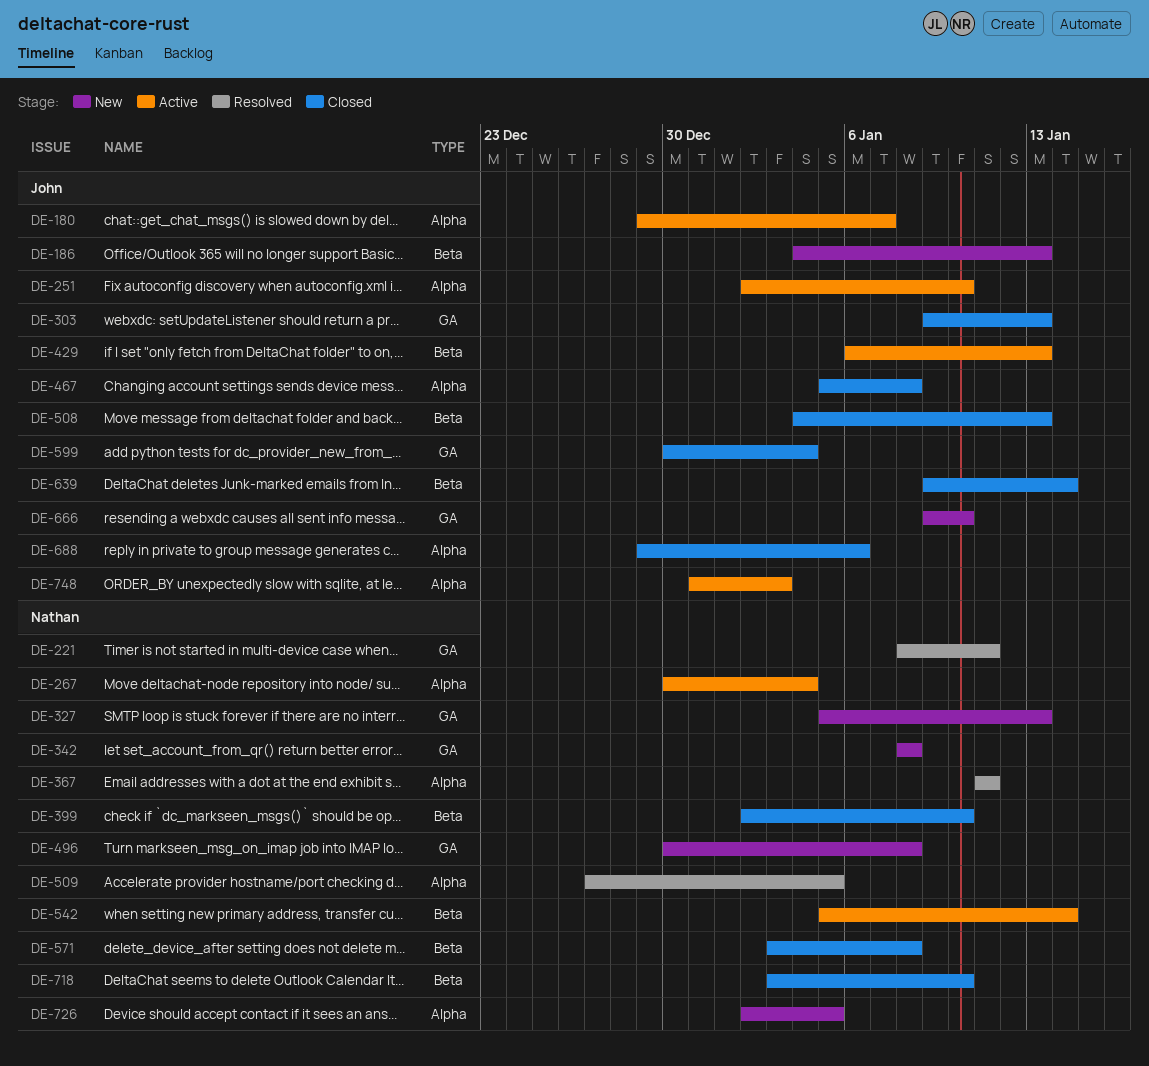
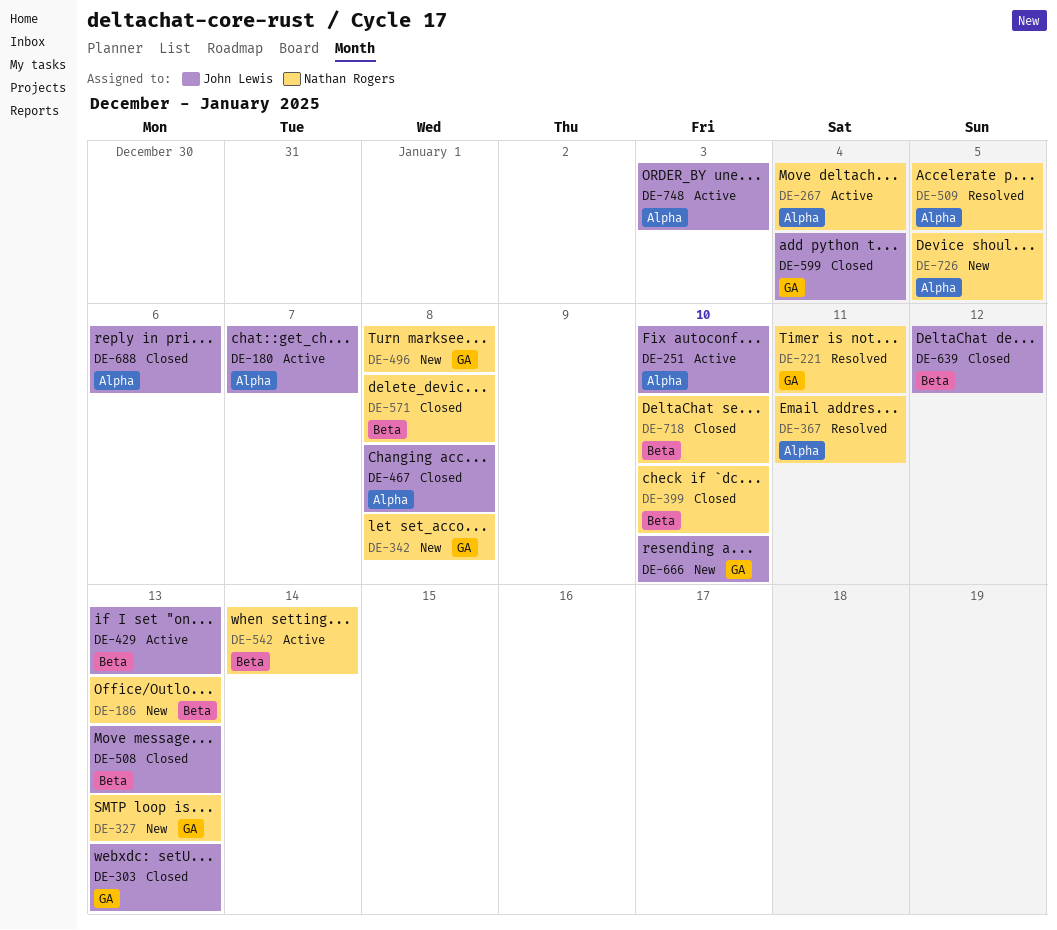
DE-186, owner: John Lewis -> Nathan Rogers
DE-639, due: Jan 14 -> Jan 12

